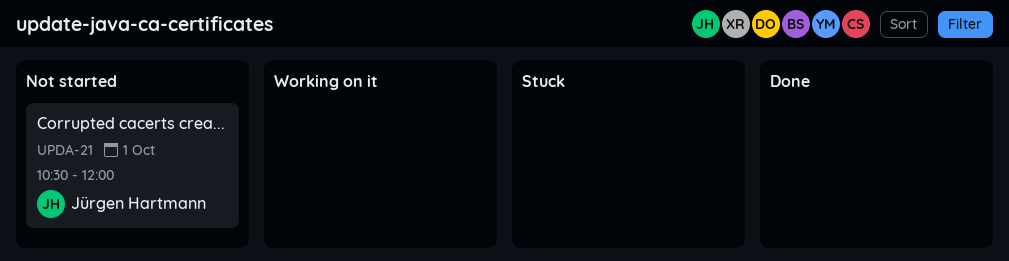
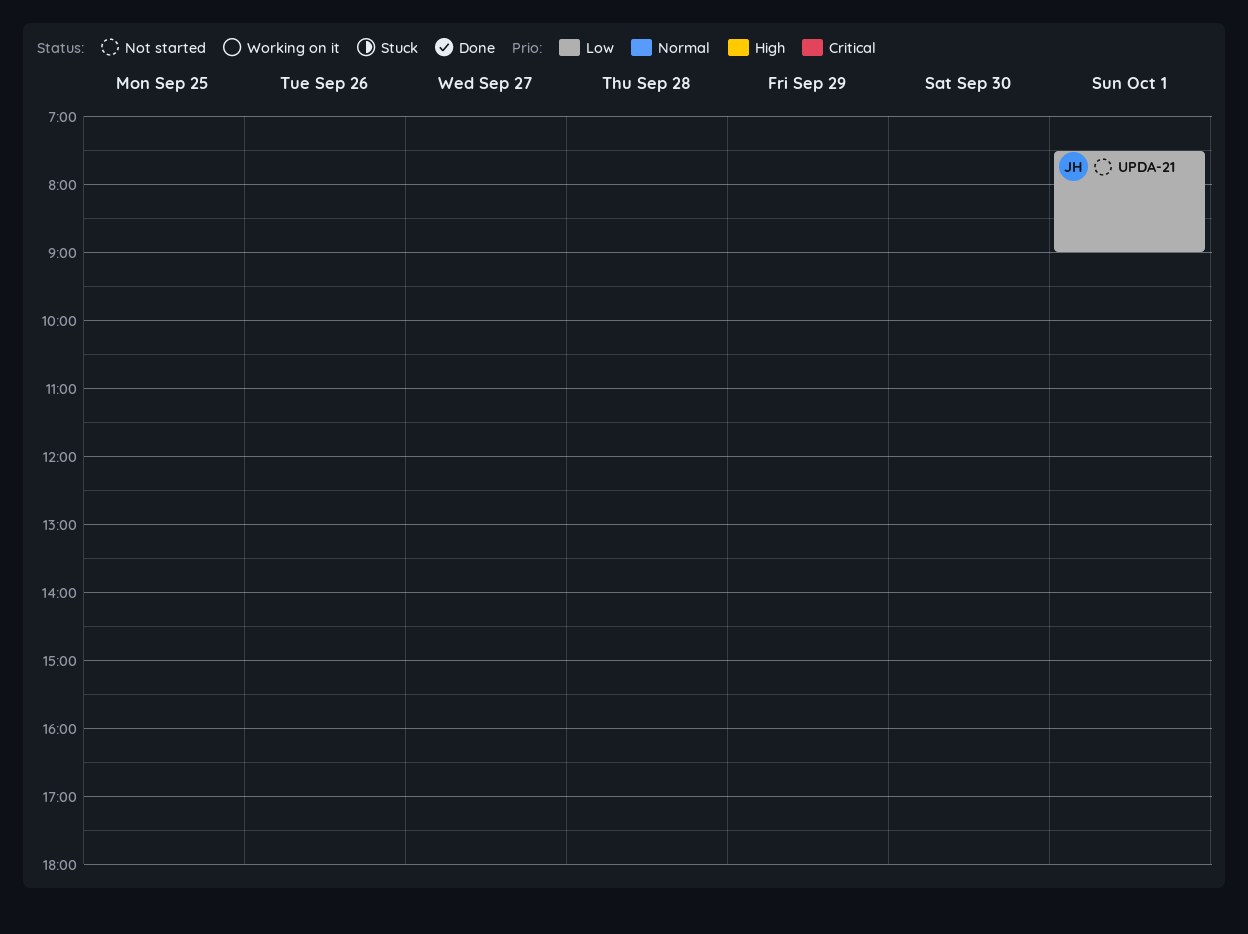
UPDA-21, begins: 10:30 -> 07:30
UPDA-21, ends: 12:00 -> 09:00

